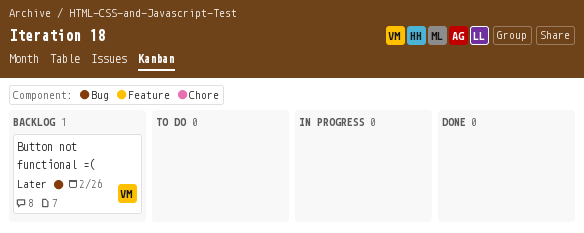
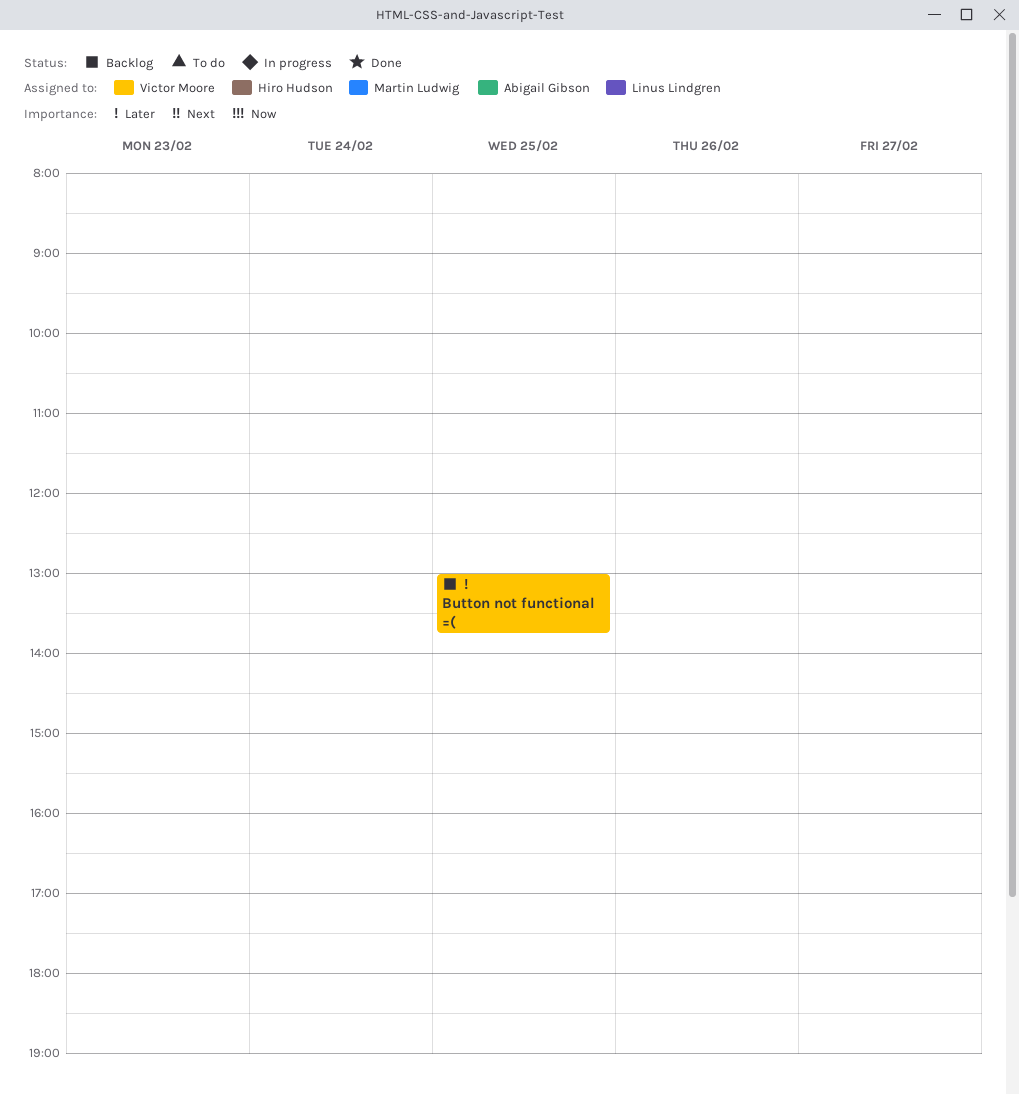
Button not functional =(, day: Feb 26 -> Feb 25

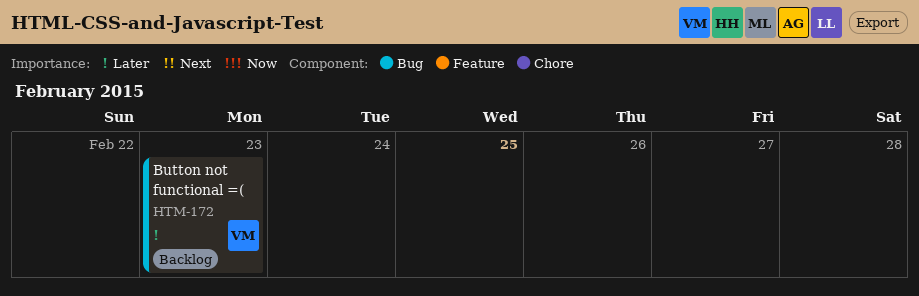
Button not functional =(, day: Feb 25 -> Feb 23

